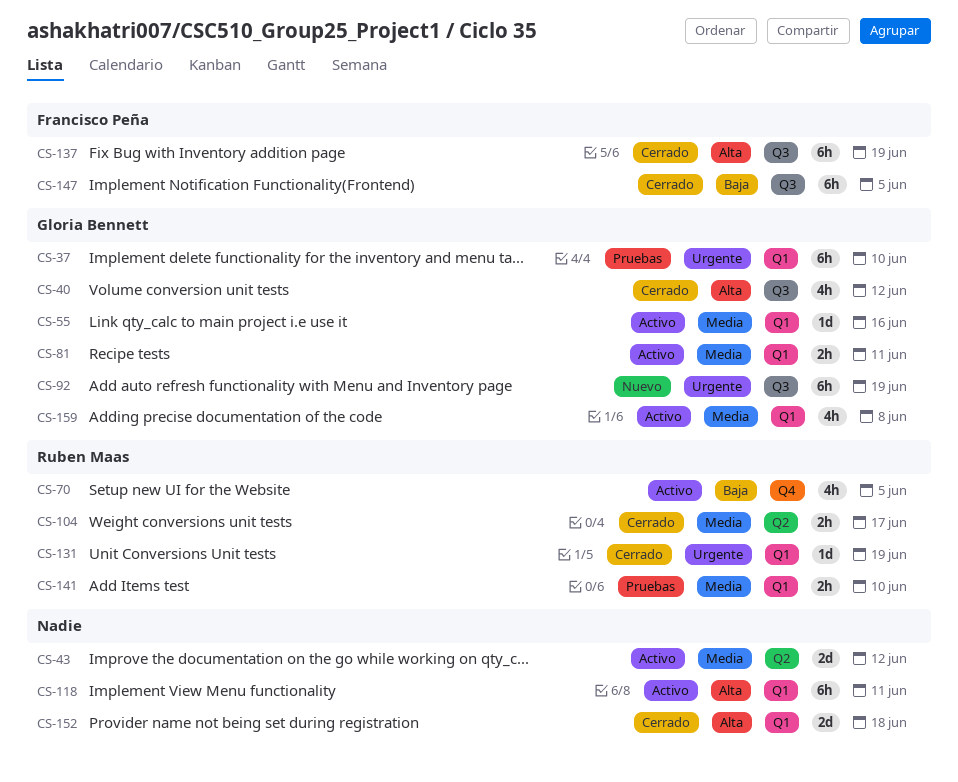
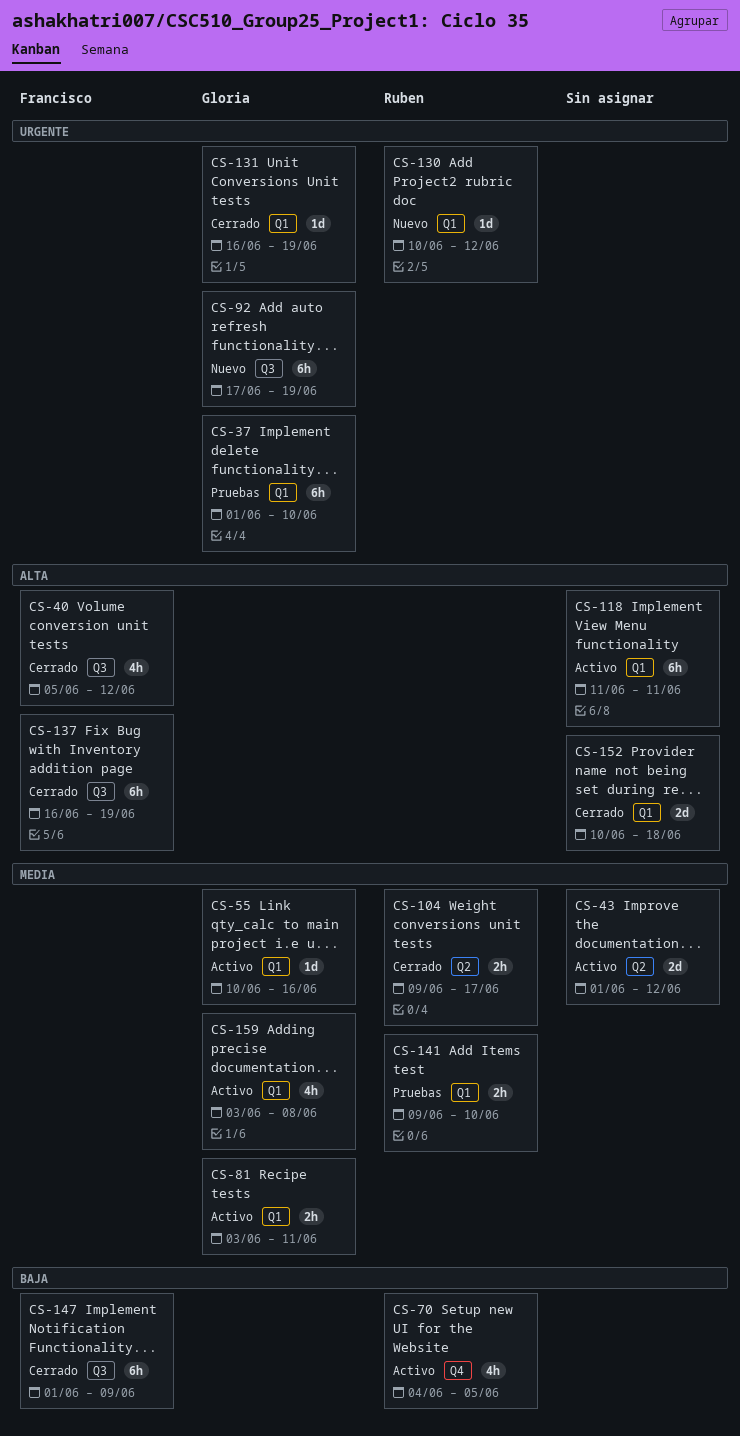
CS-40, owner: Gloria Bennett -> Francisco Peña
CS-130: none -> present
CS-131, owner: Ruben Maas -> Gloria Bennett
CS-147, due: Jun 5 -> Jun 9

